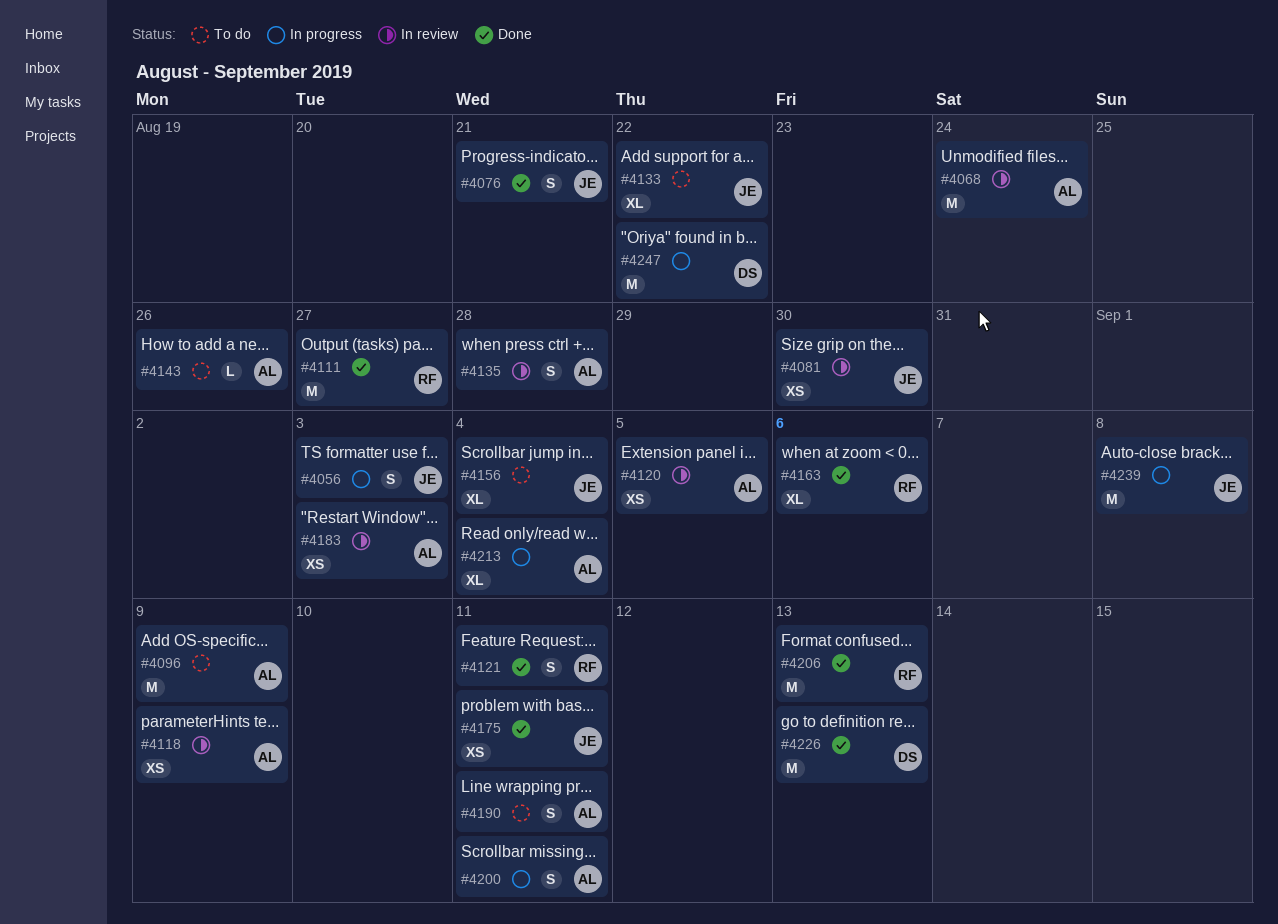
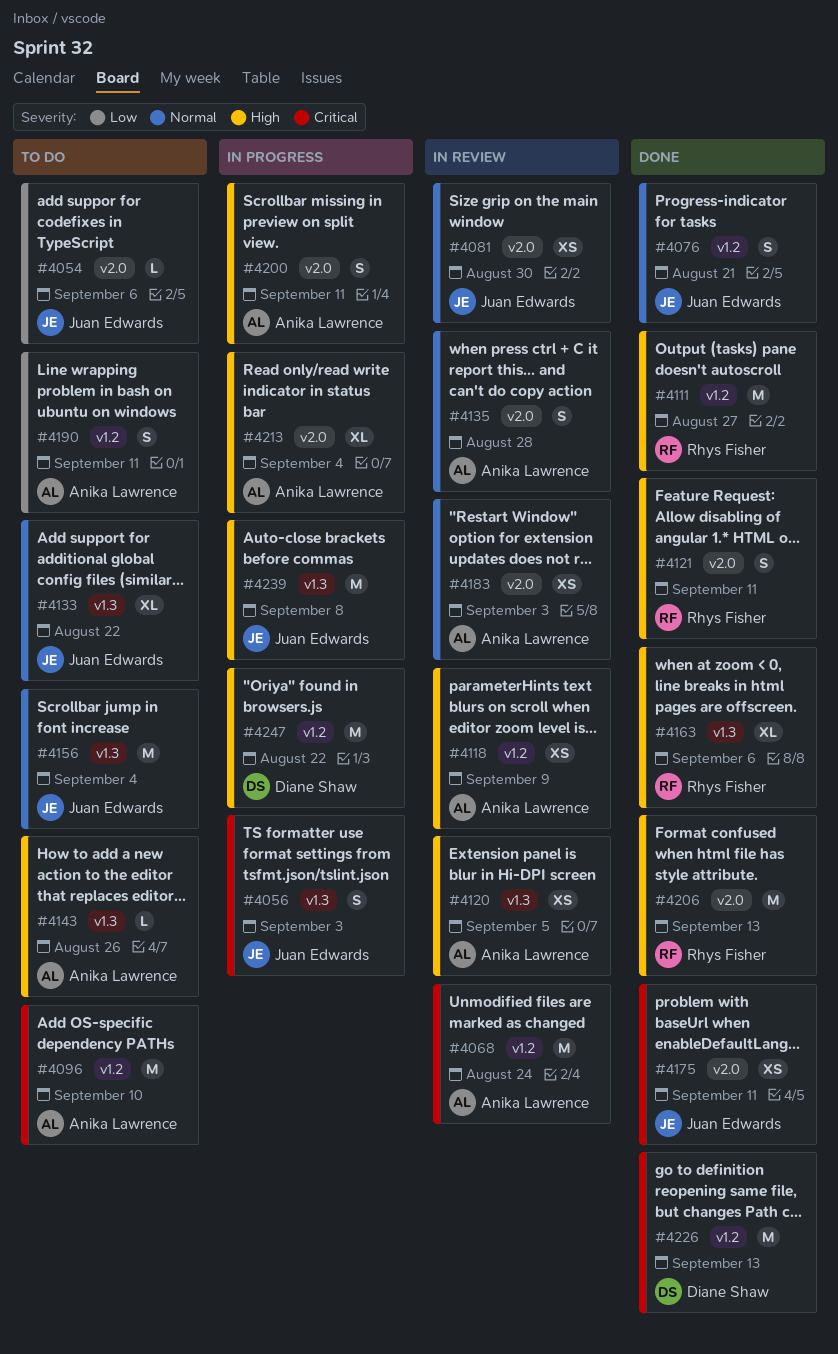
#4054: none -> present
#4096, due: Sep 9 -> Sep 10
#4156, estimate: XL -> M

